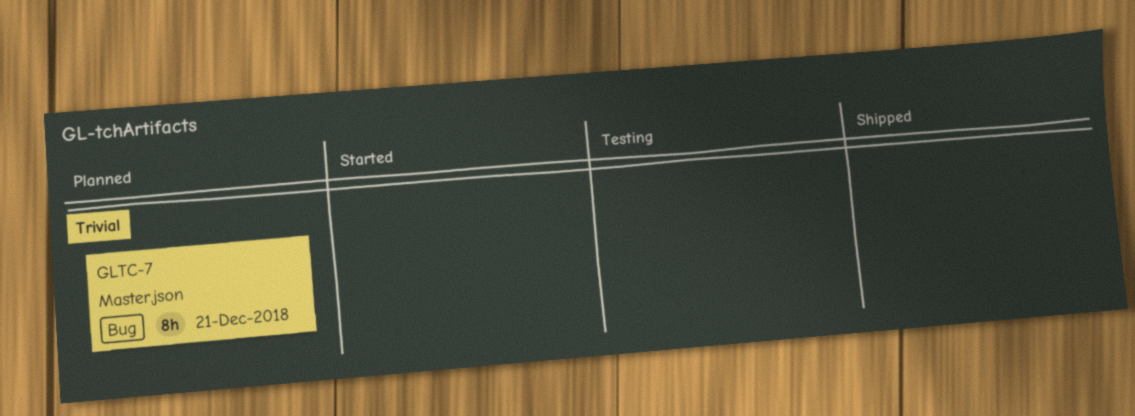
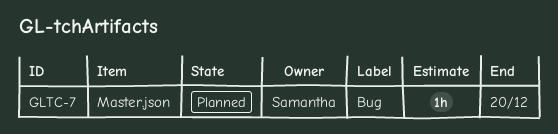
GLTC-7, estimate: 8h -> 1h
GLTC-7, due: Dec 21 -> Dec 20

